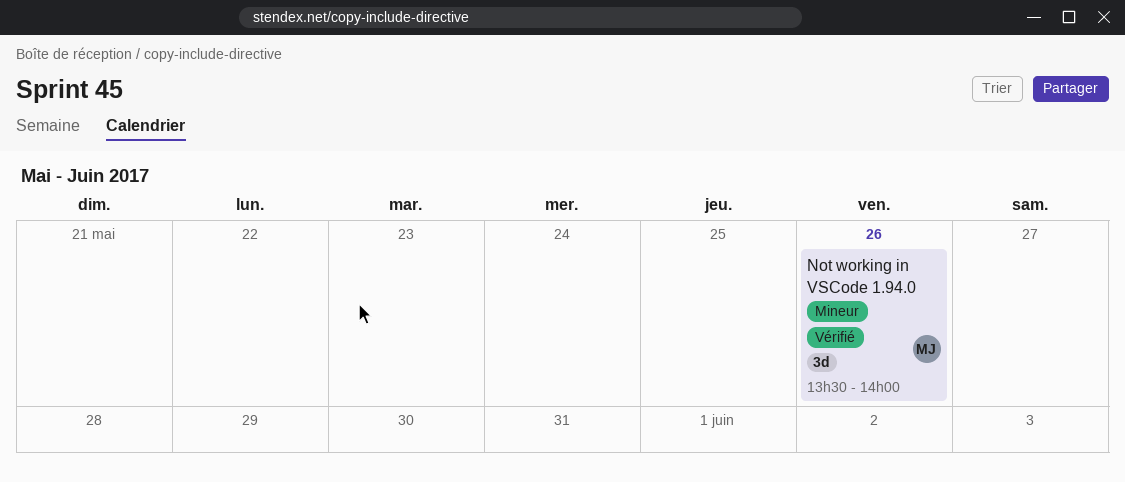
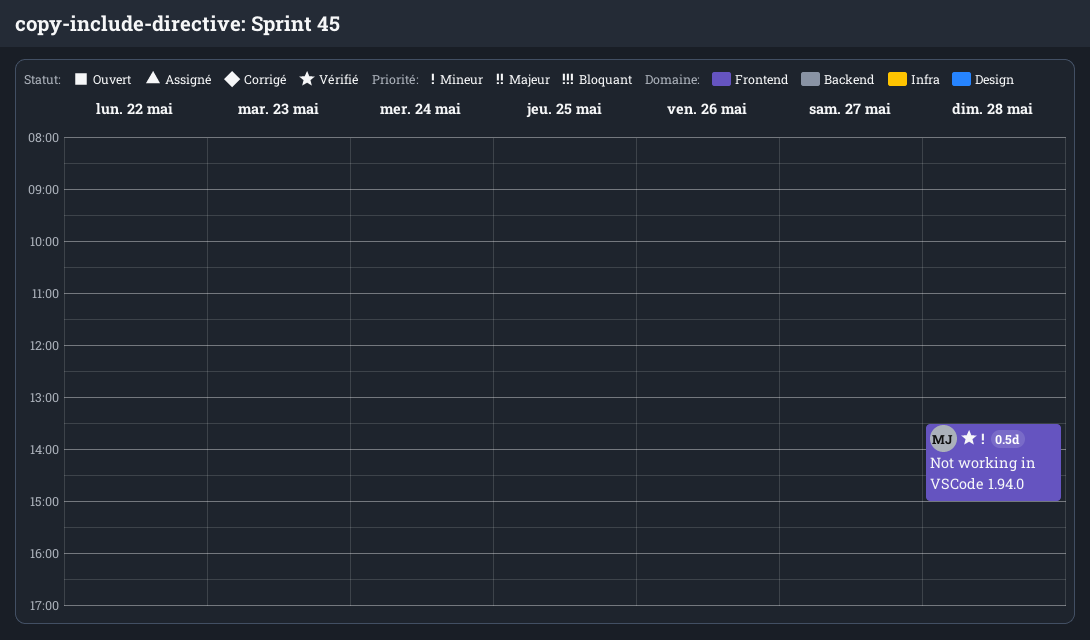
Not working in VSCode 1.94.0, estimate: 3d -> 0.5d
Not working in VSCode 1.94.0, day: May 26 -> May 28
Not working in VSCode 1.94.0, ends: 14:00 -> 15:00

